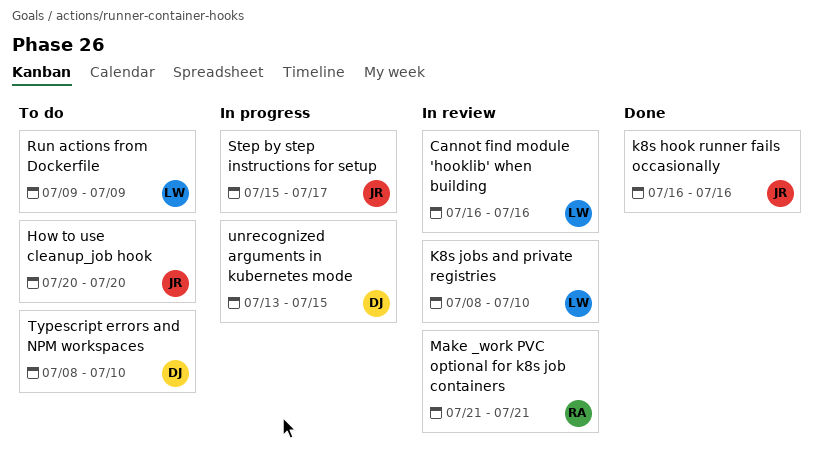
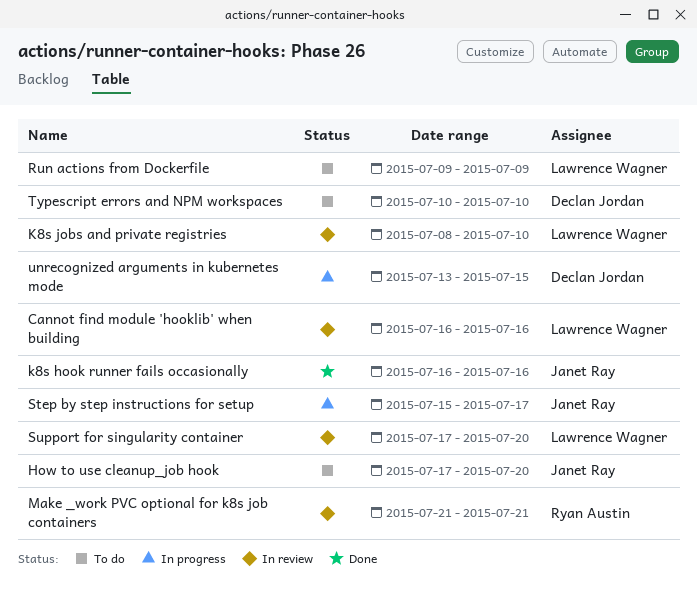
How to use cleanup_job hook, start: Jul 20 -> Jul 17
Support for singularity container: none -> present
Typescript errors and NPM workspaces, start: Jul 8 -> Jul 10

